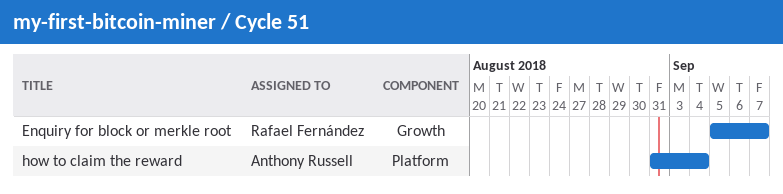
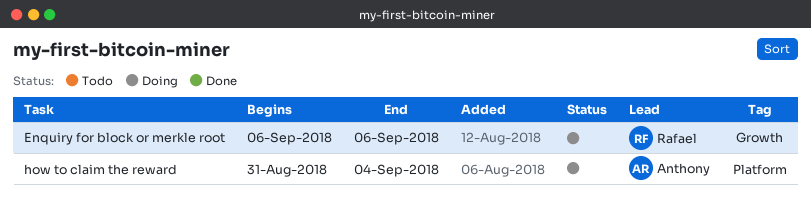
Enquiry for block or merkle root, start: Sep 5 -> Sep 6
Enquiry for block or merkle root, due: Sep 7 -> Sep 6

